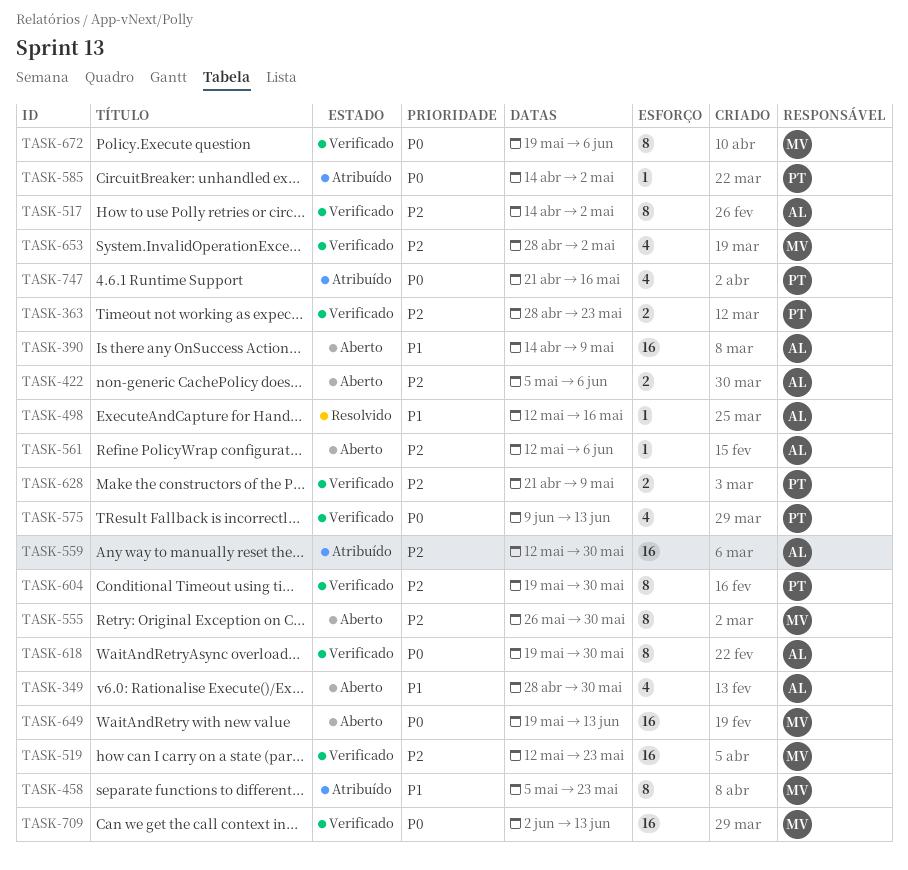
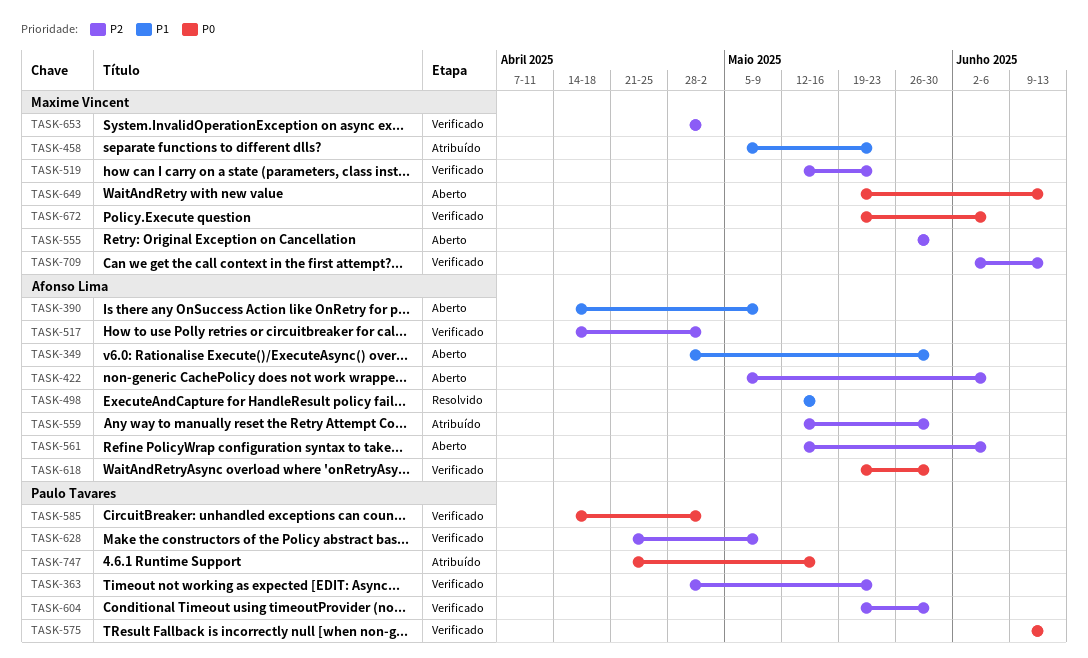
TASK-585, status: Atribuído -> Verificado
TASK-709, priority: P0 -> P2

